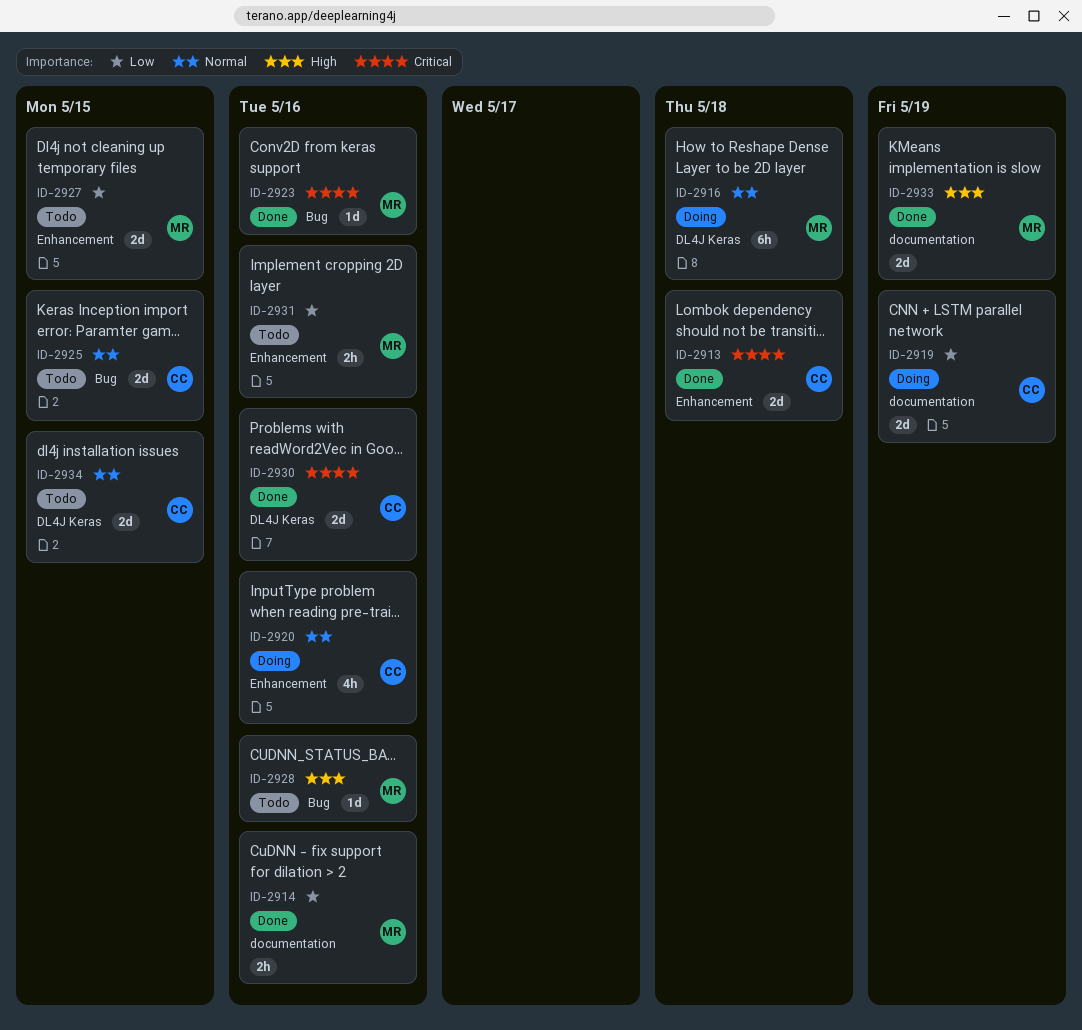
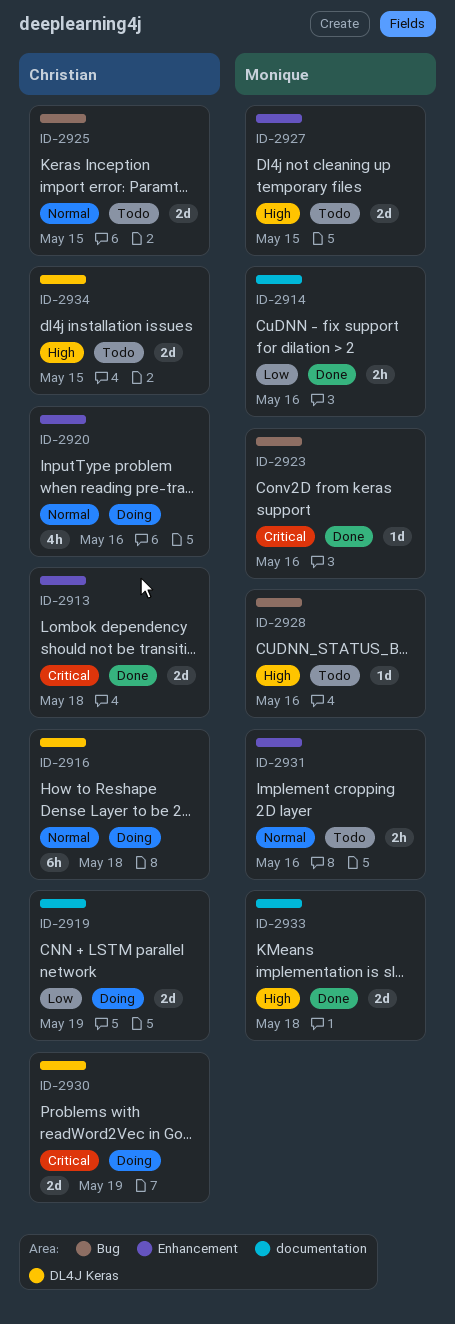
ID-2916, owner: Monique -> Christian
ID-2927, priority: Low -> High
ID-2930, status: Done -> Doing
ID-2930, due: May 16 -> May 19
ID-2931, priority: Low -> Normal
ID-2933, due: May 19 -> May 18
ID-2934, priority: Normal -> High

